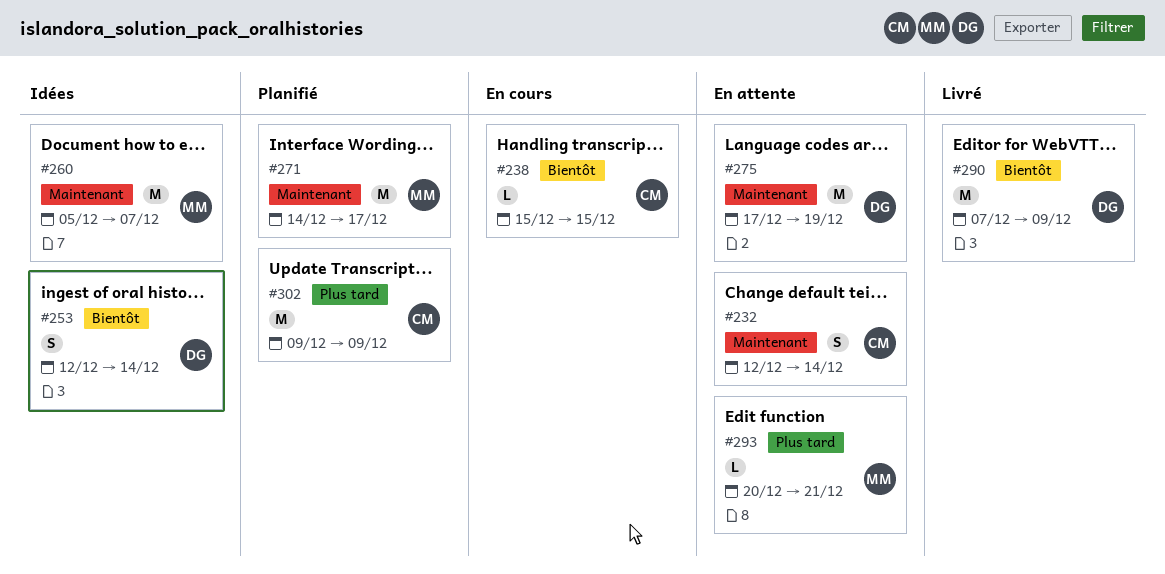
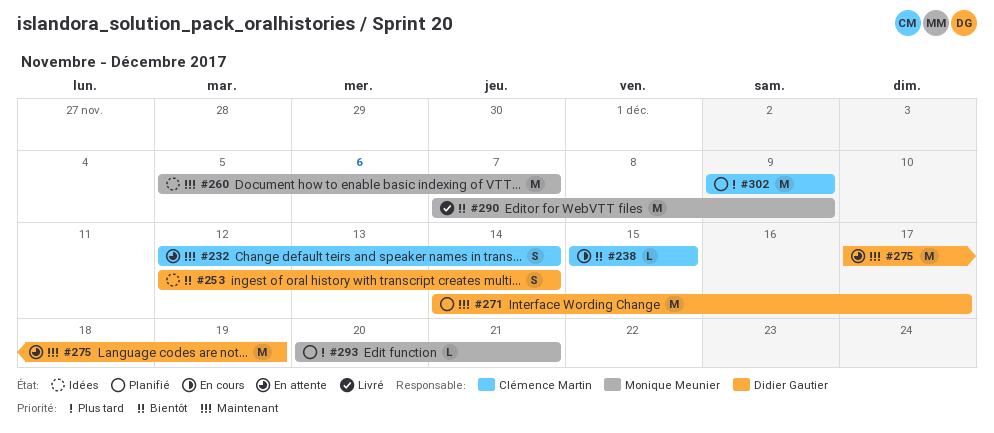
#271, owner: Monique Meunier -> Didier Gautier
#290, owner: Didier Gautier -> Monique Meunier
#293, status: En attente -> Planifié

